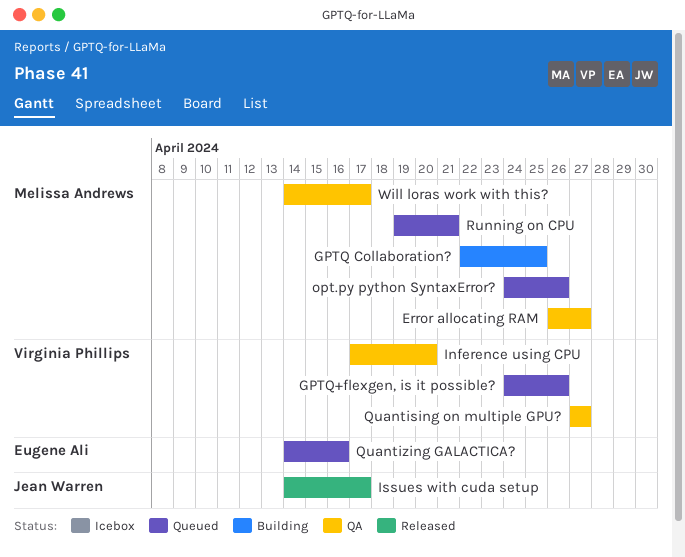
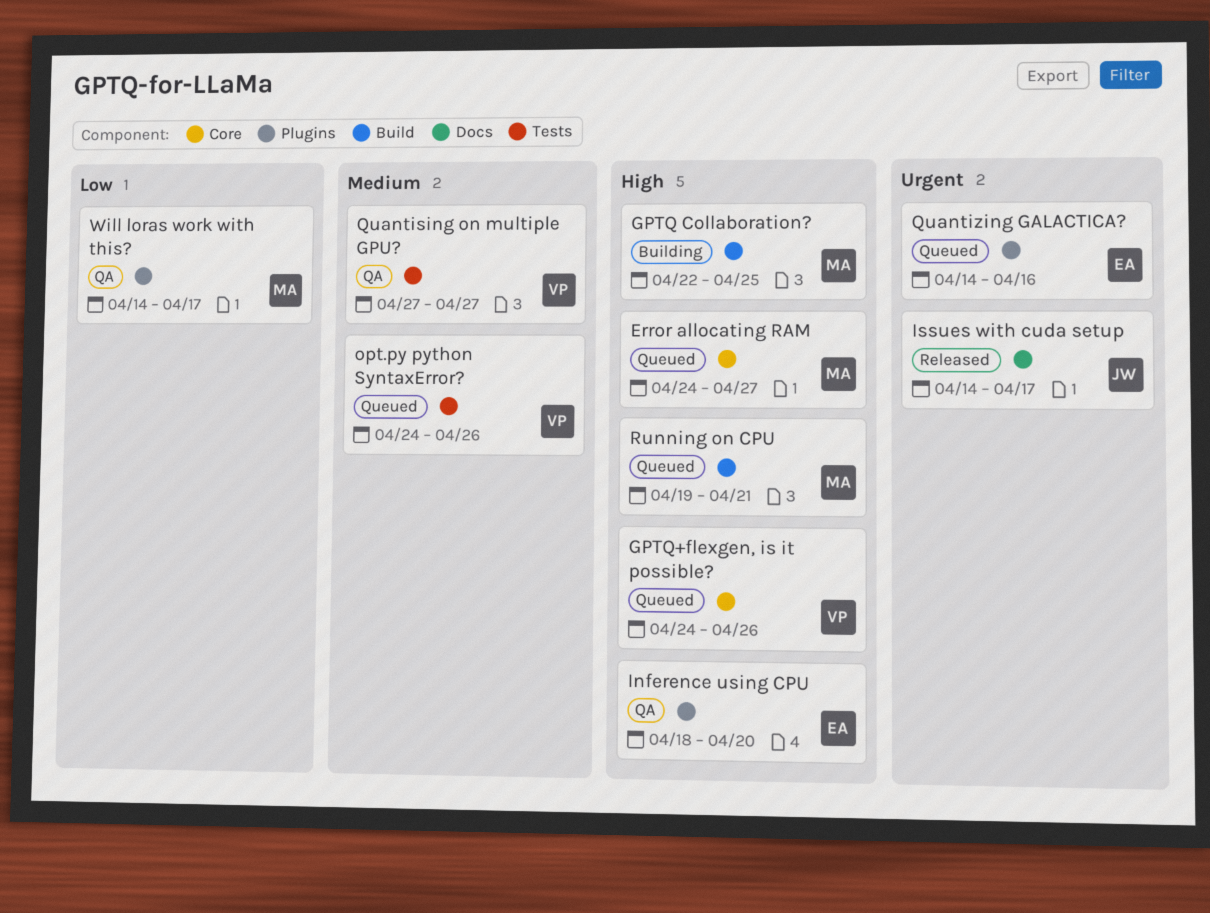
Error allocating RAM, status: QA -> Queued
Error allocating RAM, start: Apr 26 -> Apr 24
Inference using CPU, owner: Virginia Phillips -> Eugene Ali
Inference using CPU, start: Apr 17 -> Apr 18
opt.py python SyntaxError?, owner: Melissa Andrews -> Virginia Phillips

